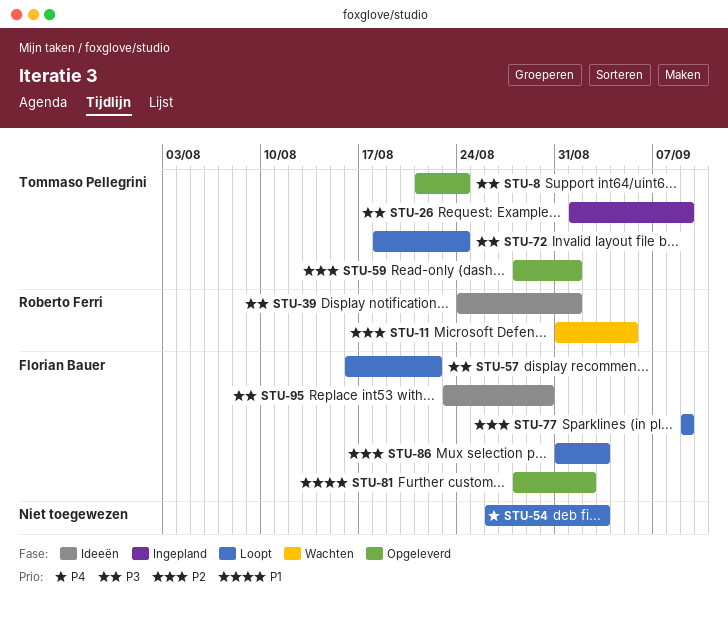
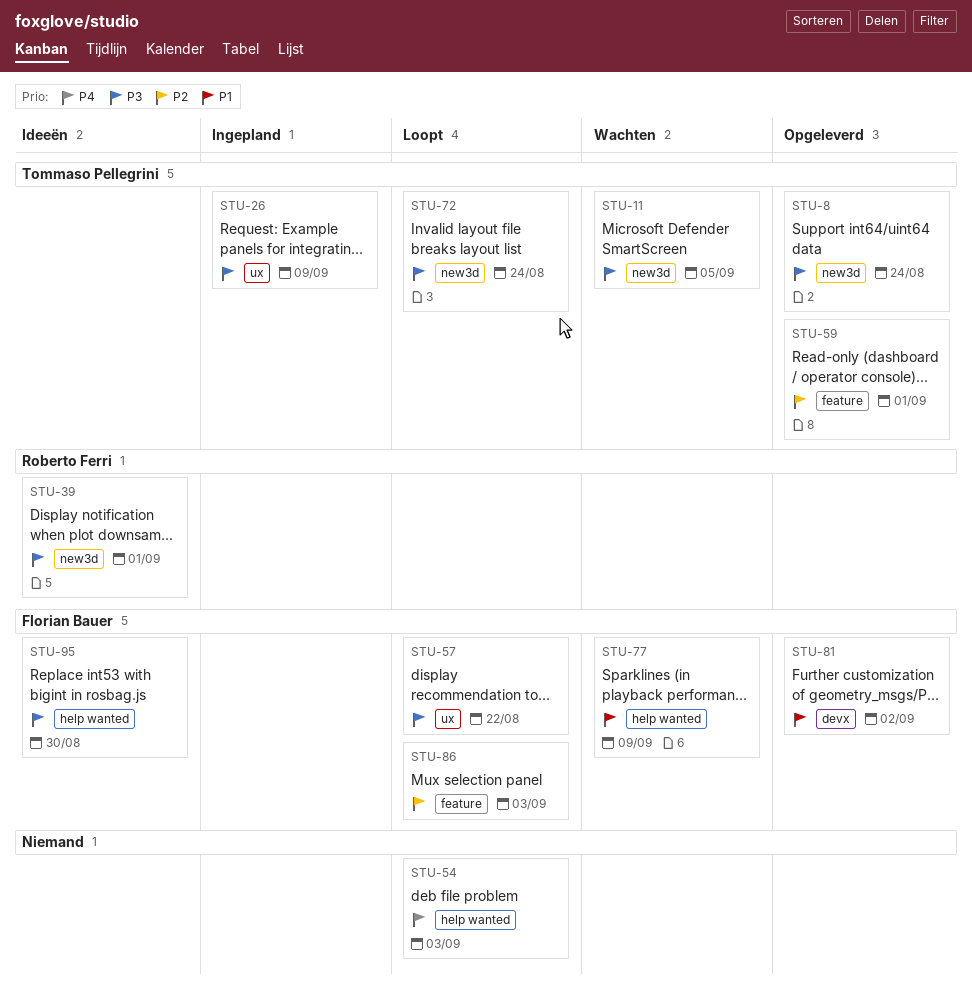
STU-11, owner: Roberto Ferri -> Tommaso Pellegrini
STU-11, priority: P2 -> P3
STU-77, status: Loopt -> Wachten
STU-77, priority: P2 -> P1

